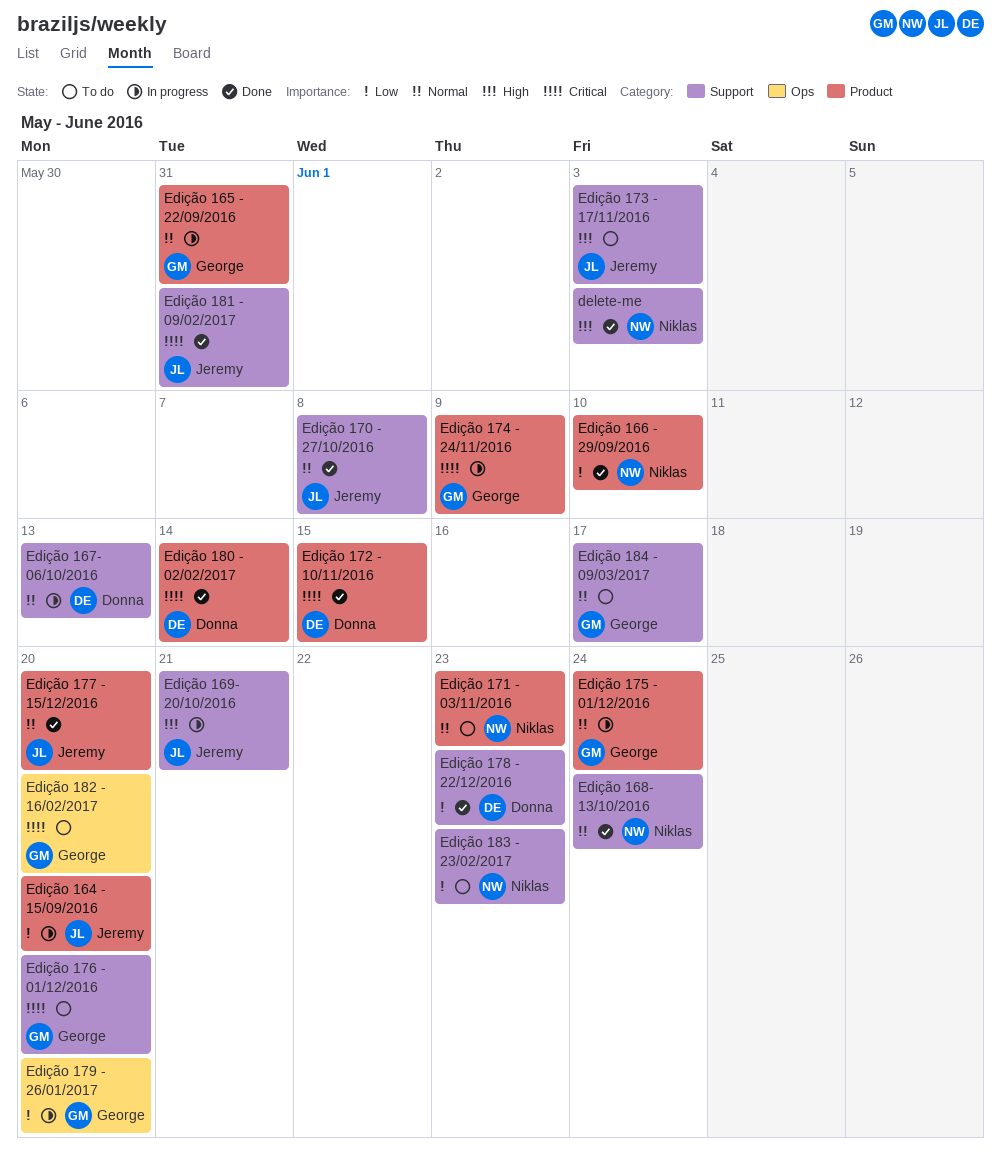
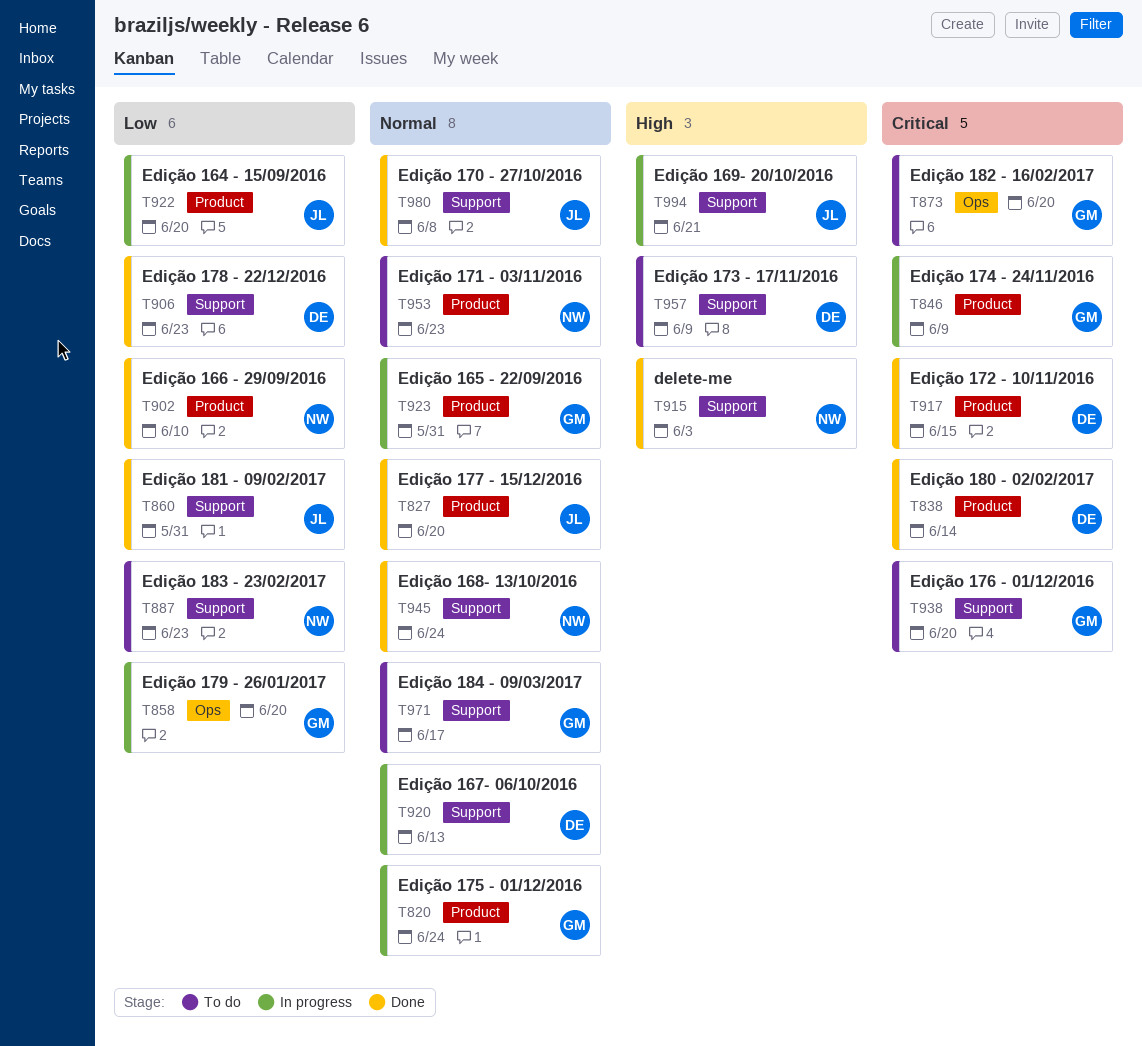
Edição 173 - 17/11/2016, owner: Jeremy -> Donna
Edição 173 - 17/11/2016, due: Jun 3 -> Jun 9
Edição 181 - 09/02/2017, priority: Critical -> Low

